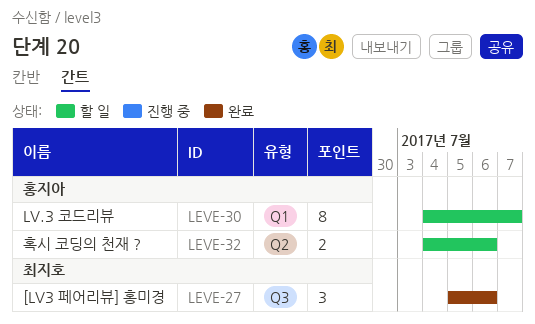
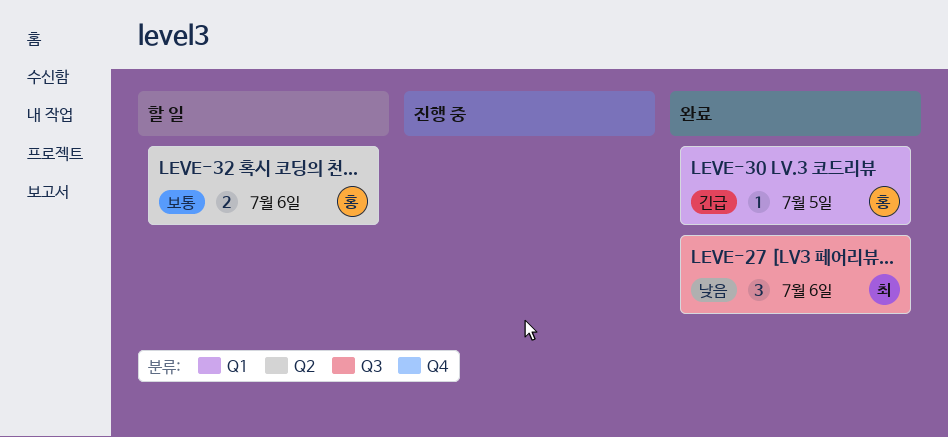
LEVE-30, status: 할 일 -> 완료
LEVE-30, estimate: 8 -> 1
LEVE-30, due: Jul 7 -> Jul 5

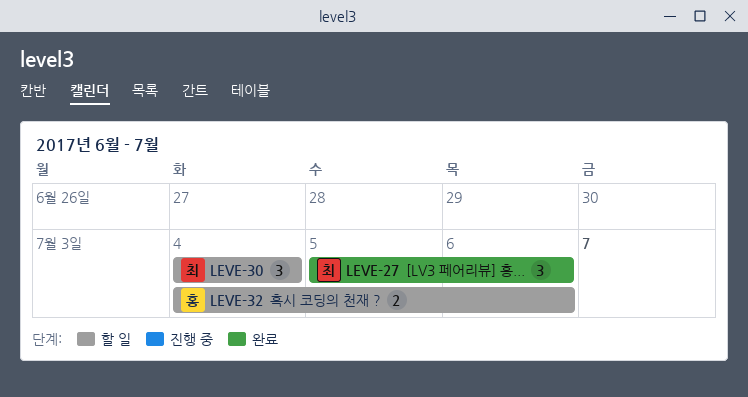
LEVE-30, status: 완료 -> 할 일
LEVE-30, owner: 홍 -> 최
LEVE-30, estimate: 1 -> 3
LEVE-30, due: Jul 5 -> Jul 4

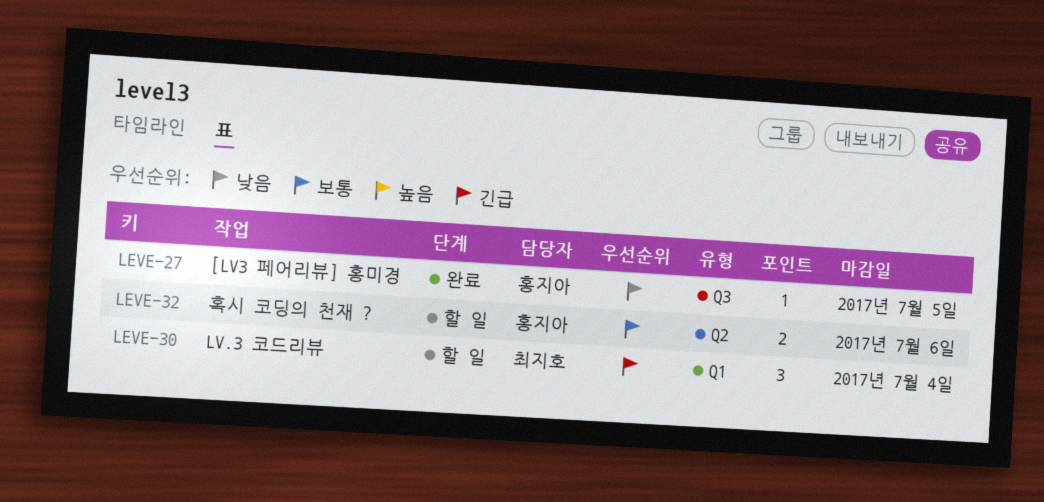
LEVE-27, owner: 최지호 -> 홍지아
LEVE-27, estimate: 3 -> 1
LEVE-27, due: Jul 6 -> Jul 5

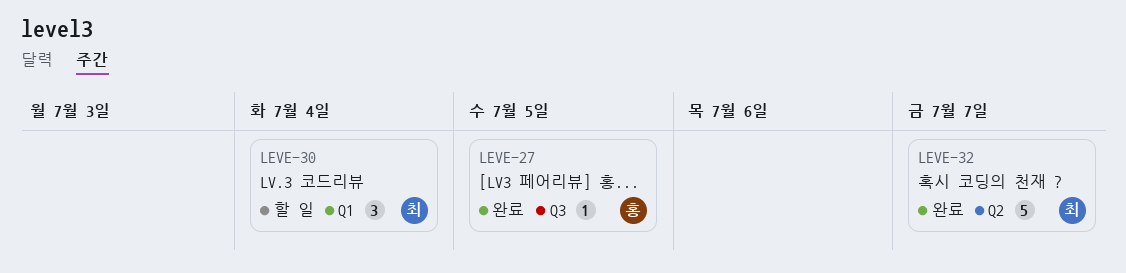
LEVE-32, status: 할 일 -> 완료
LEVE-32, owner: 홍지아 -> 최지호
LEVE-32, estimate: 2 -> 5
LEVE-32, due: Jul 6 -> Jul 7

